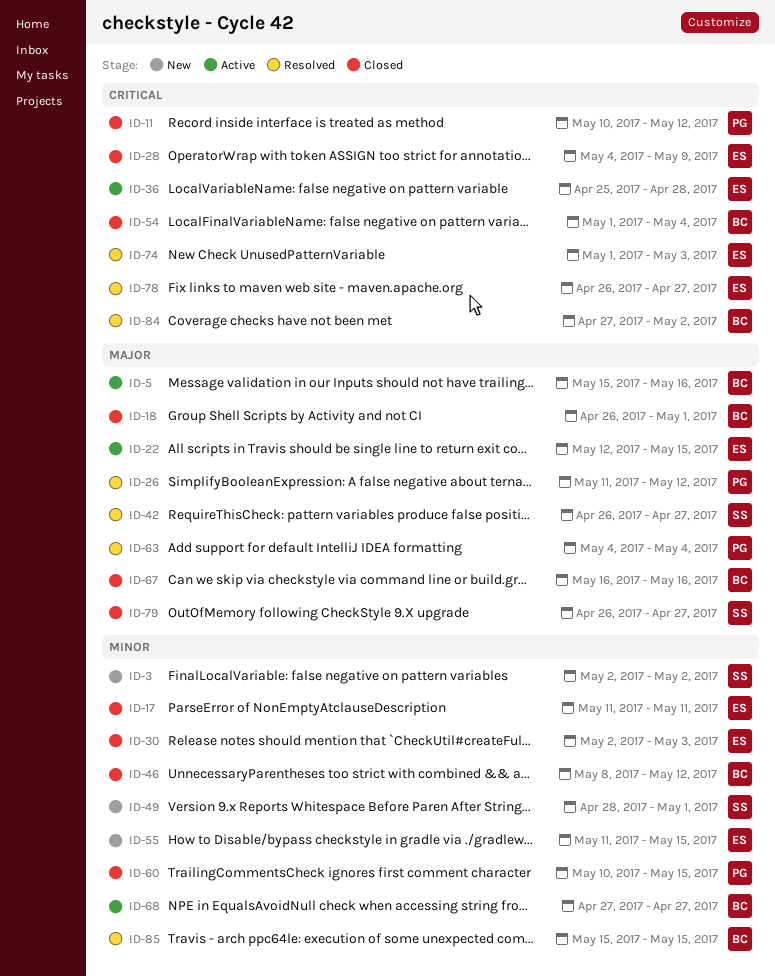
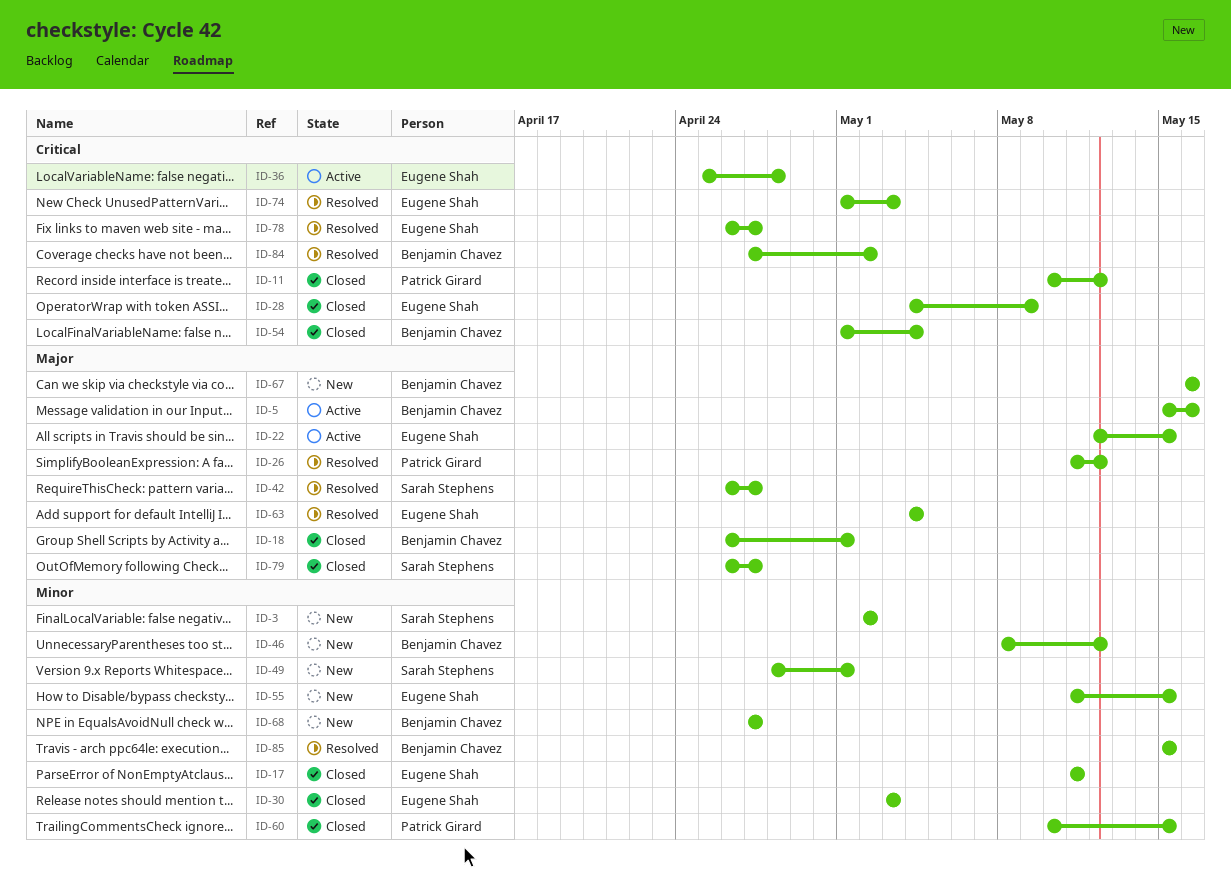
ID-30, start: May 2 -> May 3
ID-46, status: Closed -> New
ID-63, owner: Patrick Girard -> Eugene Shah
ID-67, status: Closed -> New
ID-68, status: Active -> New

